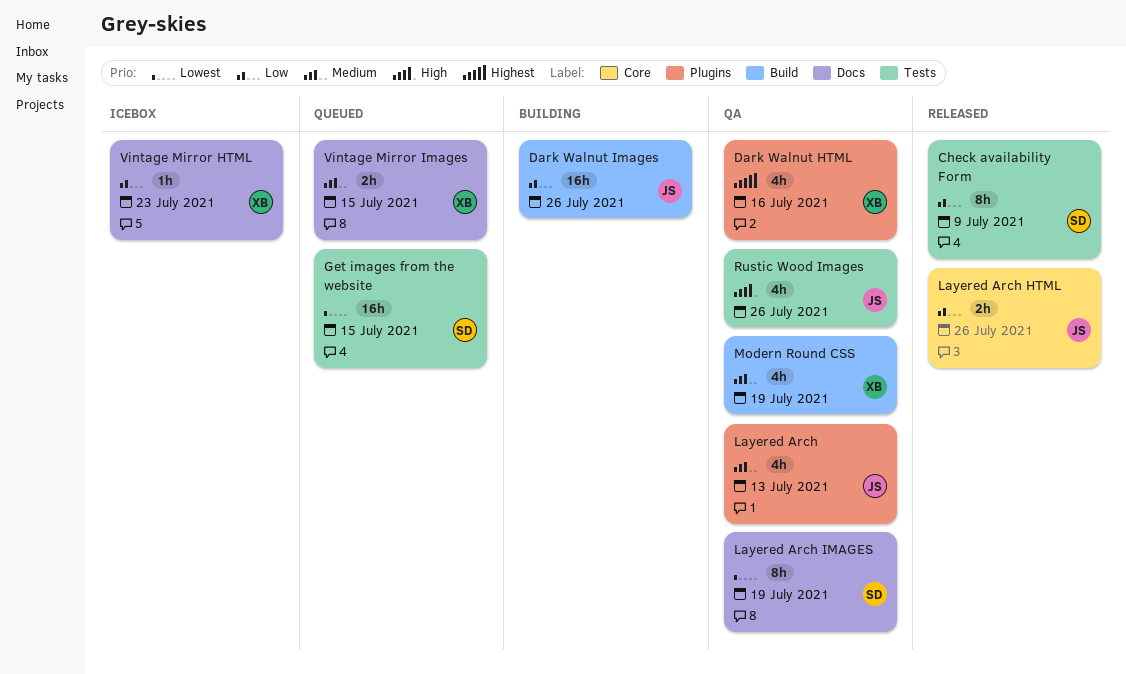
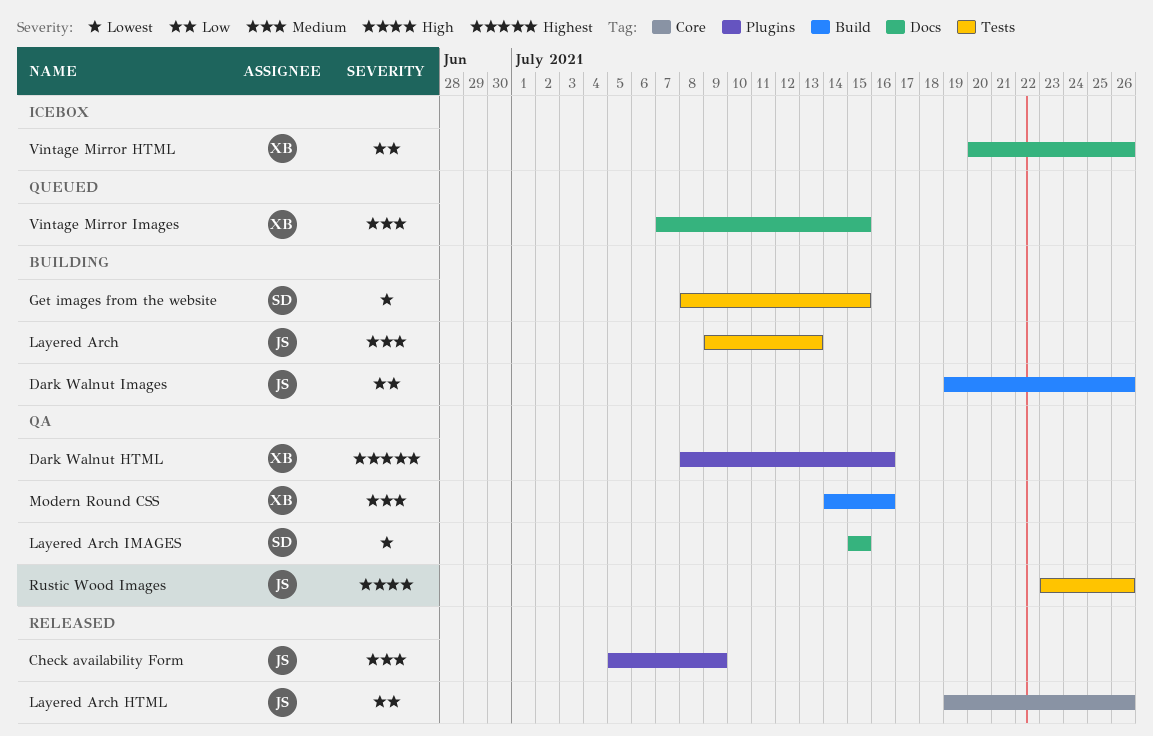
Check availability Form, owner: SD -> JS
Check availability Form, priority: Low -> Medium
Check availability Form, label: Tests -> Plugins
Get images from the website, status: Queued -> Building
Layered Arch, status: QA -> Building
Layered Arch, label: Plugins -> Tests
Layered Arch IMAGES, due: Jul 19 -> Jul 15
Modern Round CSS, due: Jul 19 -> Jul 16
Vintage Mirror HTML, due: Jul 23 -> Jul 26

